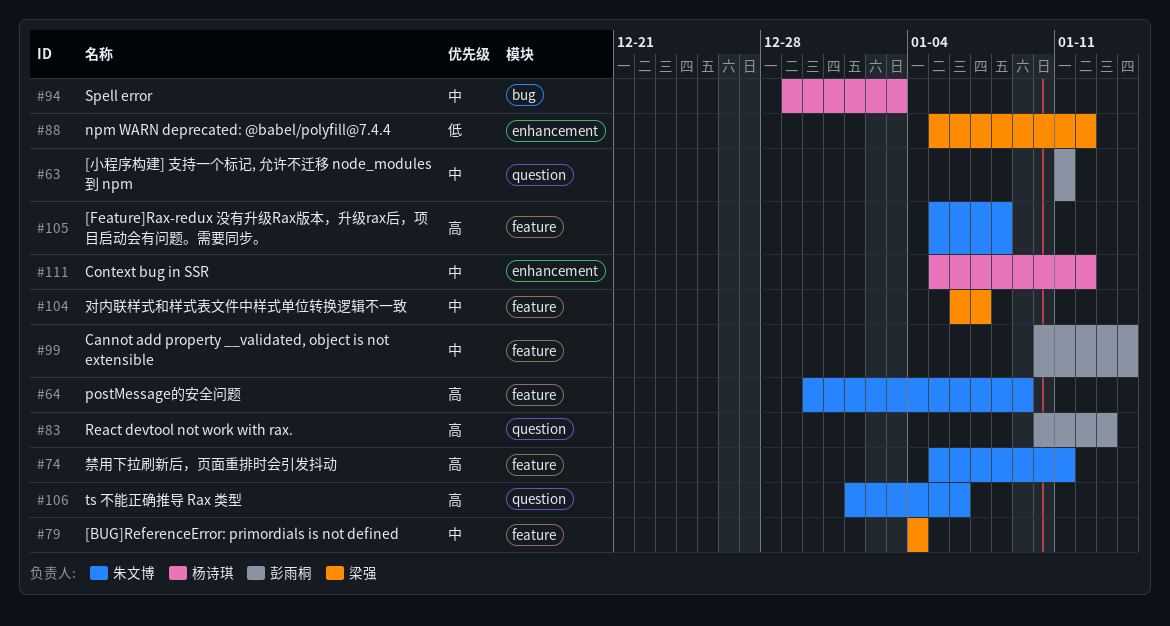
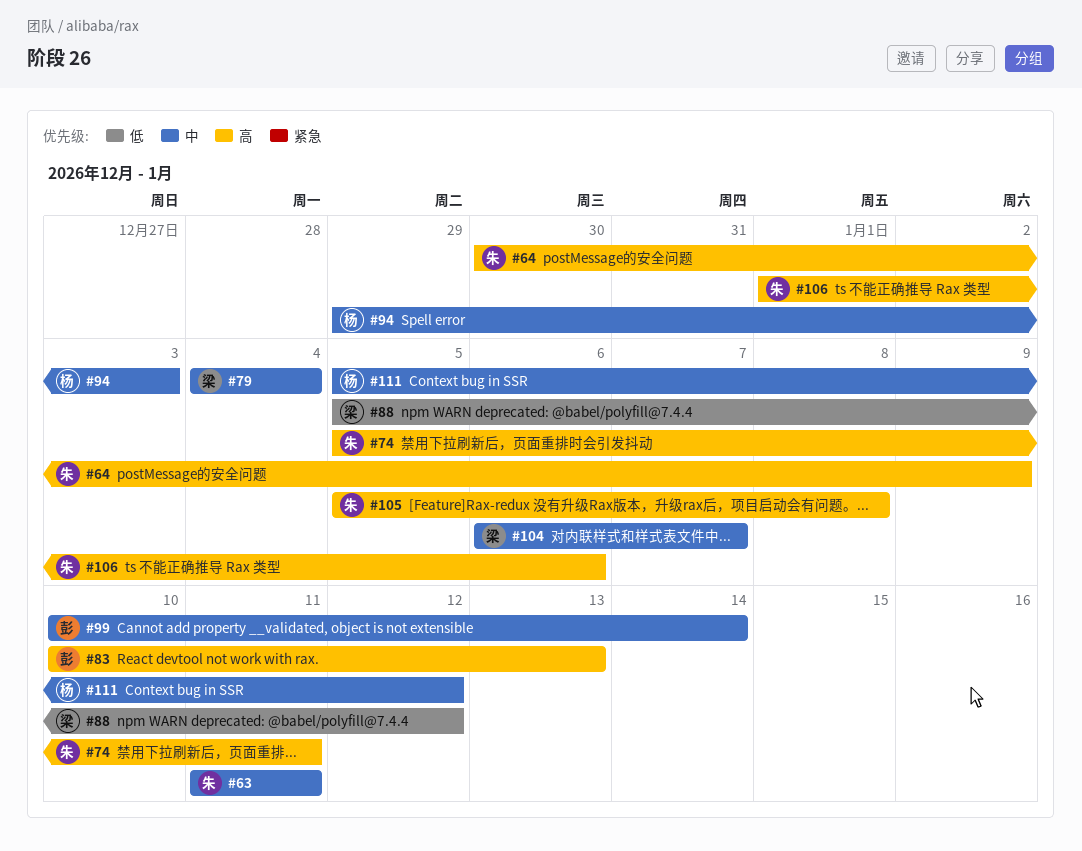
#63, owner: 彭雨桐 -> 朱文博

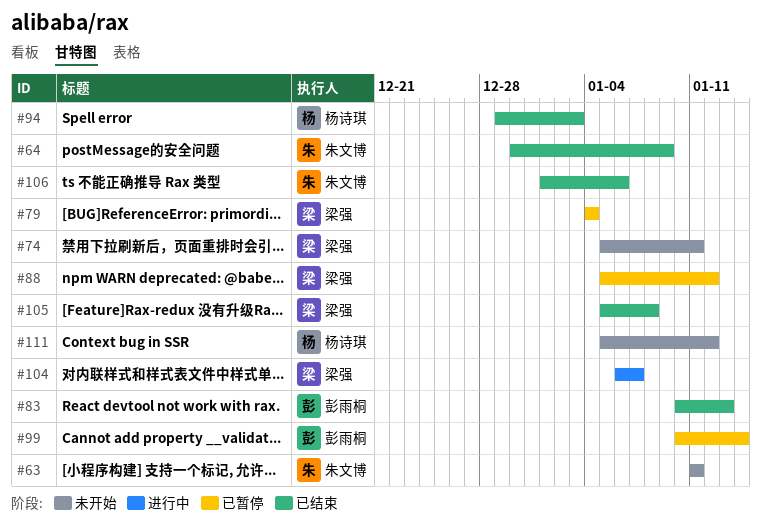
#74, owner: 朱文博 -> 梁强
#105, owner: 朱文博 -> 梁强

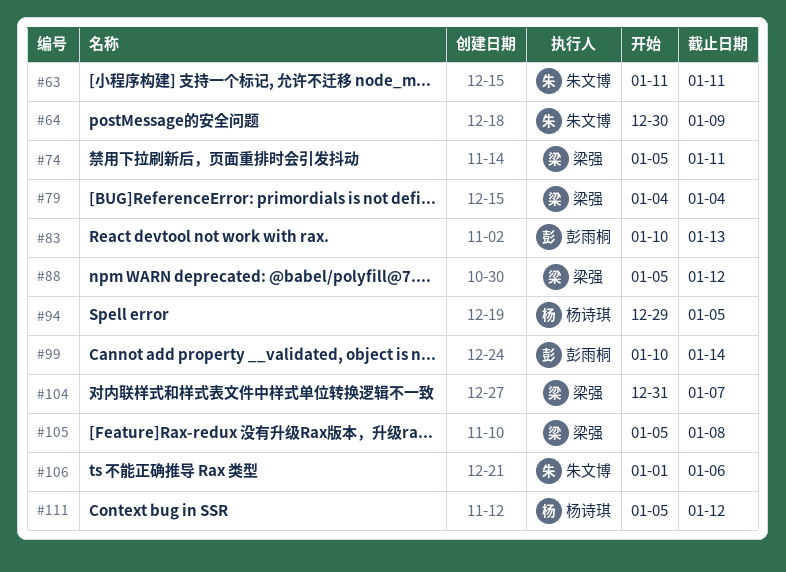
#94, due: Jan 3 -> Jan 5
#104, start: Jan 6 -> Dec 31

